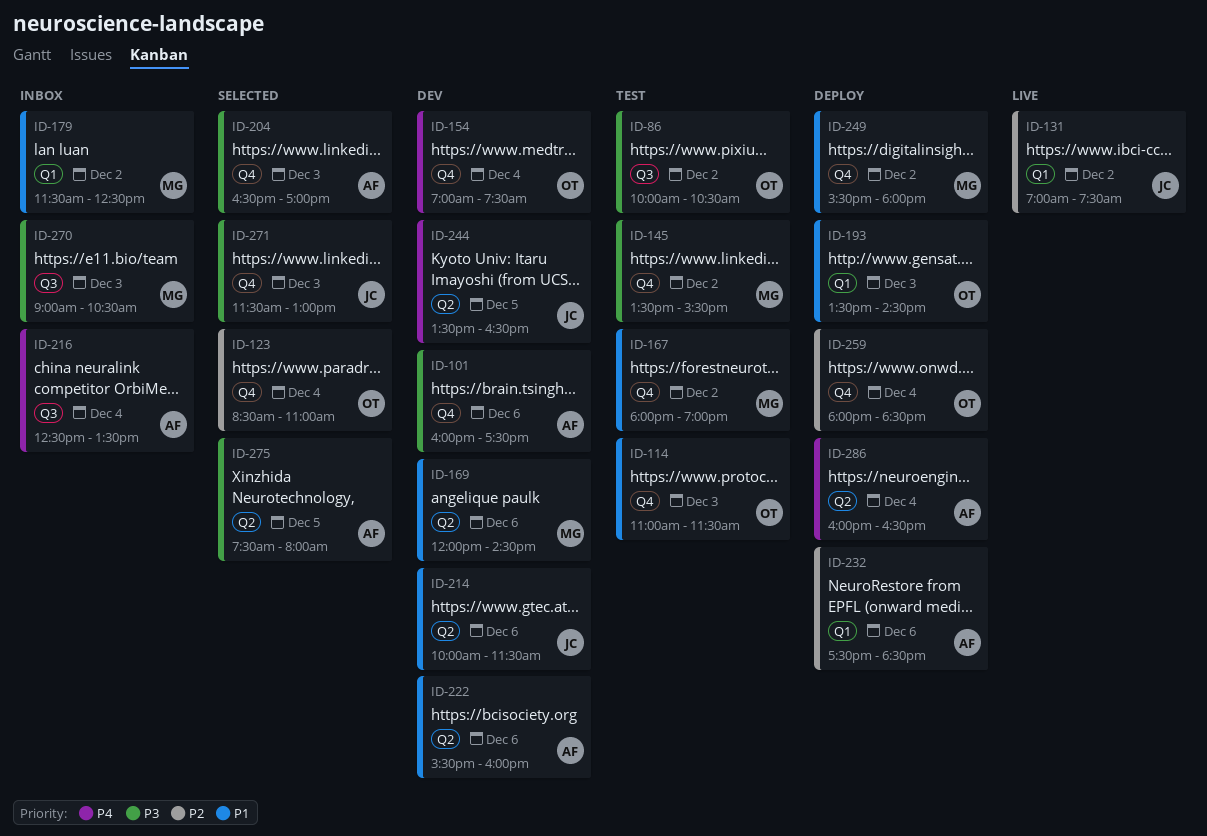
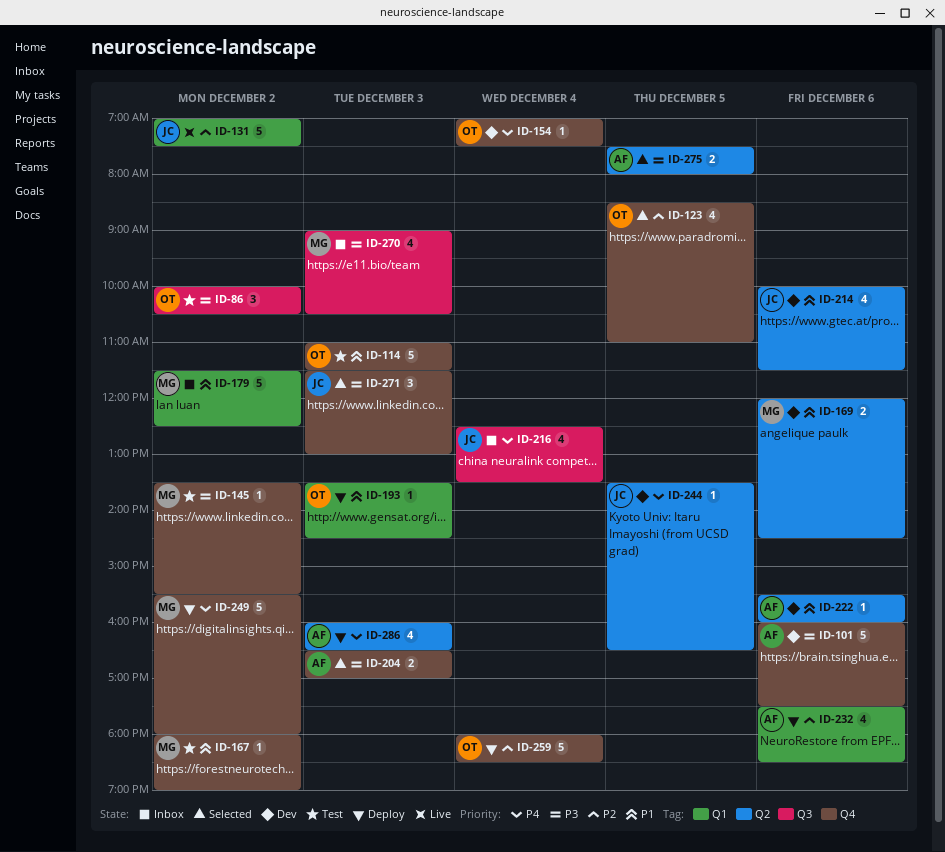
ID-123, day: Dec 4 -> Dec 5
ID-216, owner: AF -> JC
ID-249, priority: P1 -> P4
ID-286, day: Dec 4 -> Dec 3

